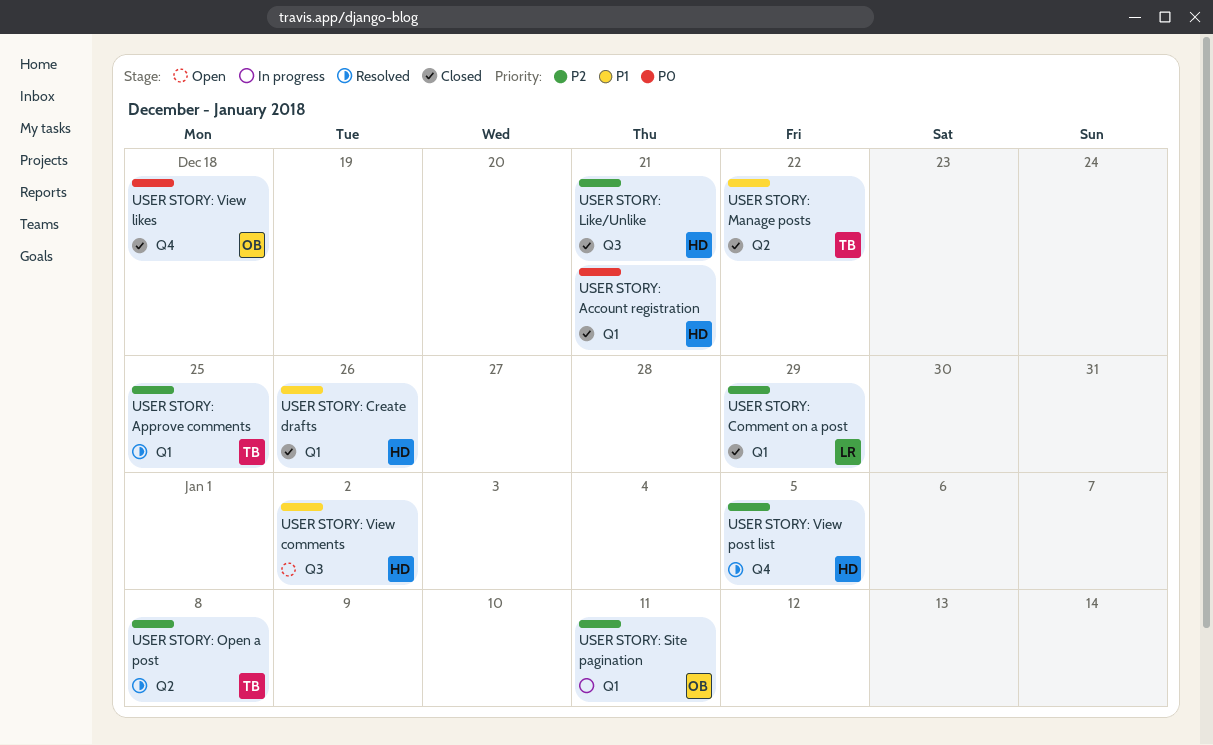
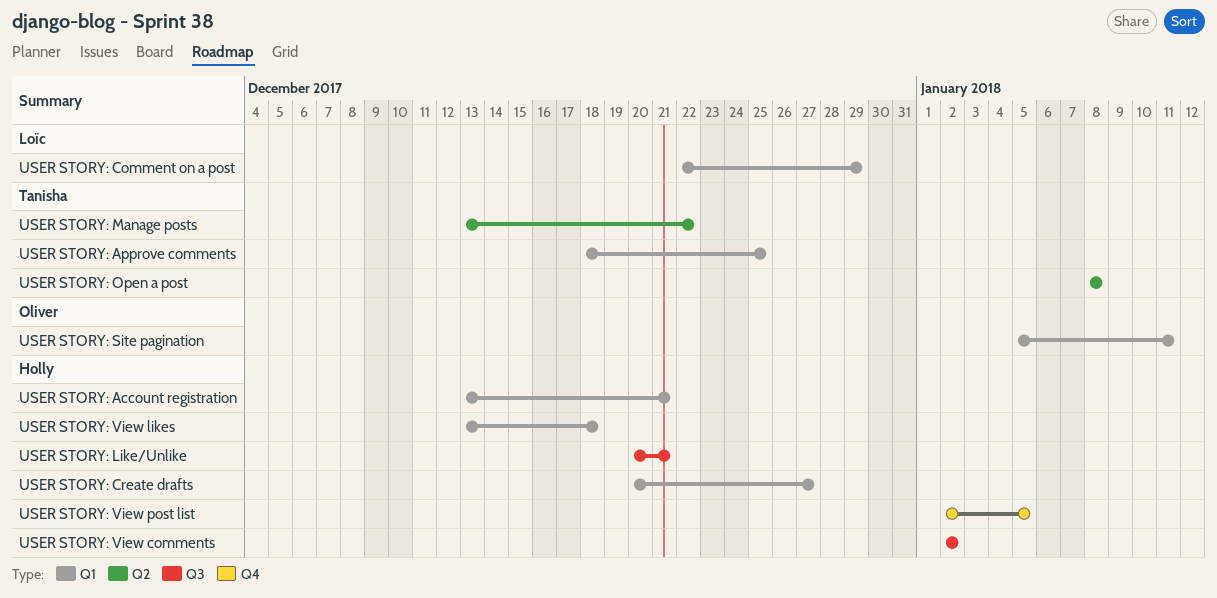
USER STORY: Create drafts, due: Dec 26 -> Dec 27
USER STORY: View likes, owner: Oliver -> Holly
USER STORY: View likes, label: Q4 -> Q1

